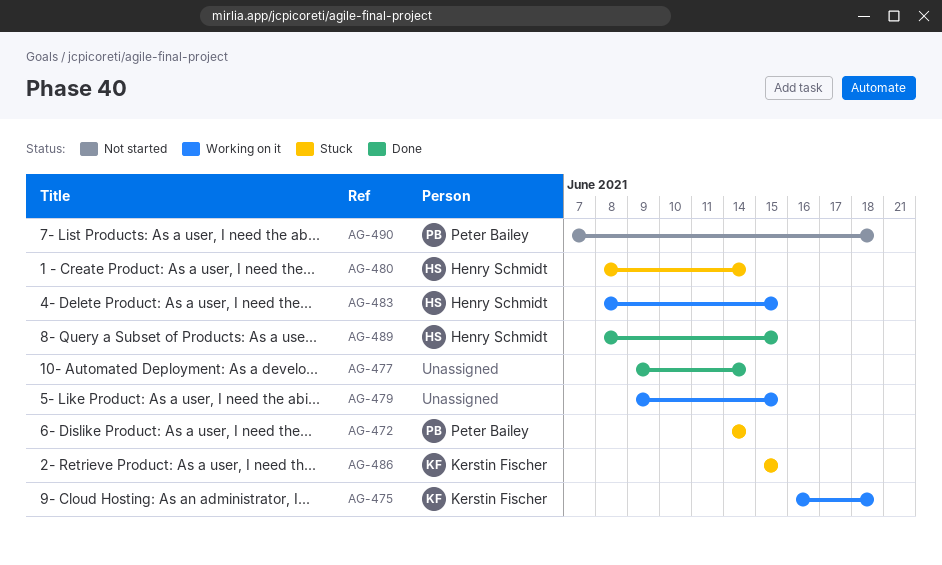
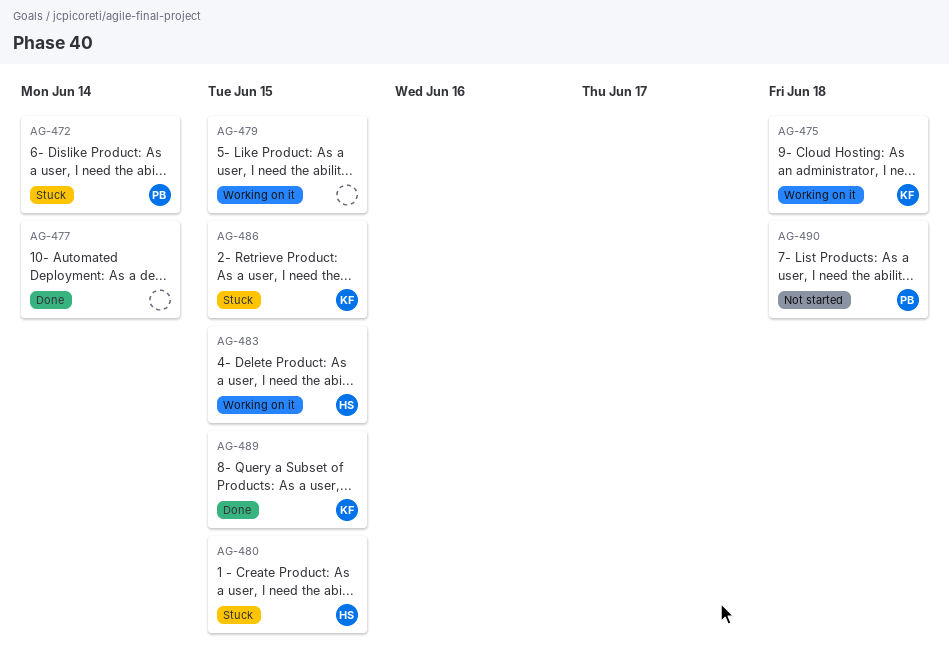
AG-480, due: Jun 14 -> Jun 15
AG-489, owner: Henry Schmidt -> Kerstin Fischer

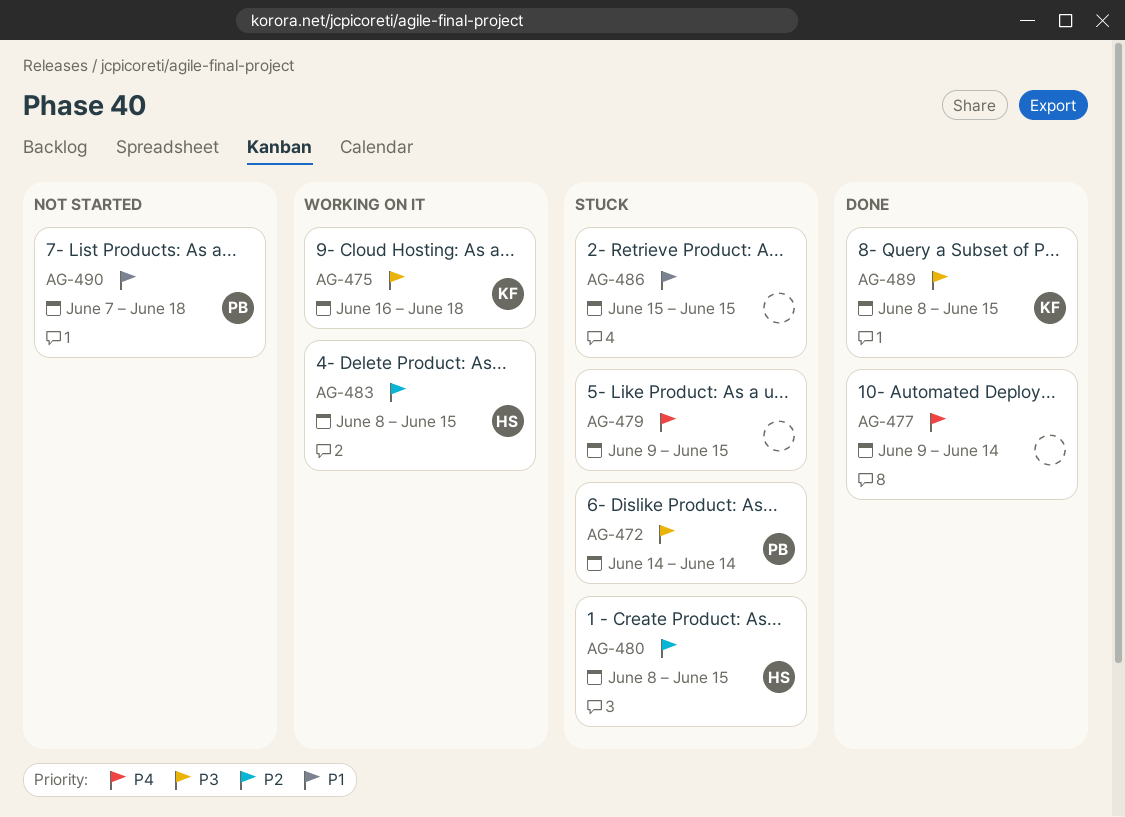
AG-479, status: Working on it -> Stuck
AG-486, owner: KF -> none

